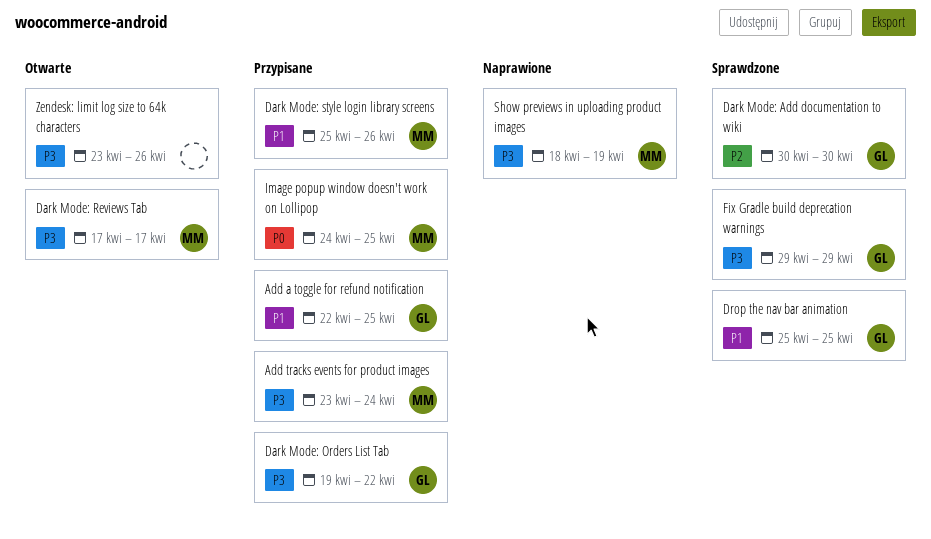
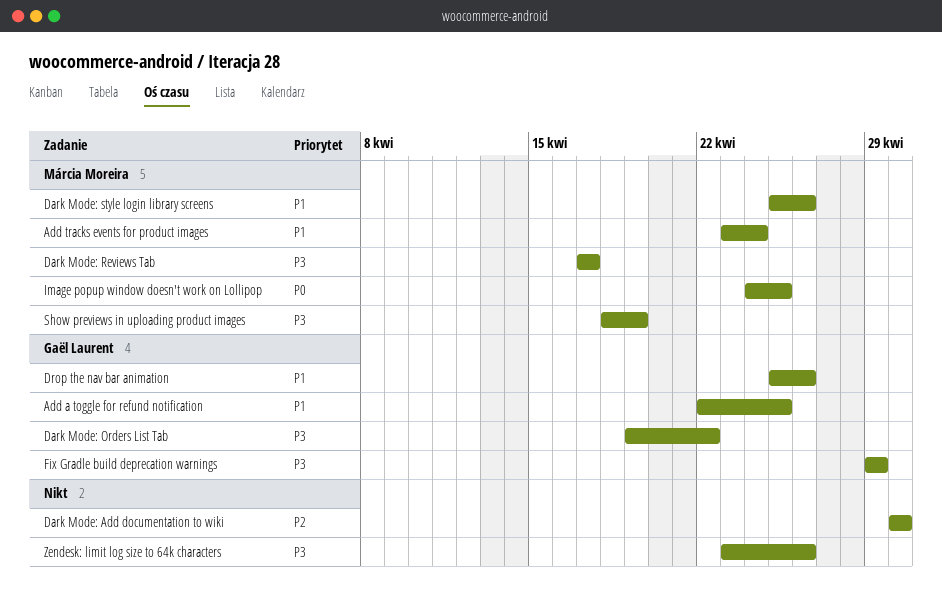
Add tracks events for product images, priority: P3 -> P1
Dark Mode: Add documentation to wiki, owner: Gaël Laurent -> none
Drop the nav bar animation, due: Apr 25 -> Apr 26

